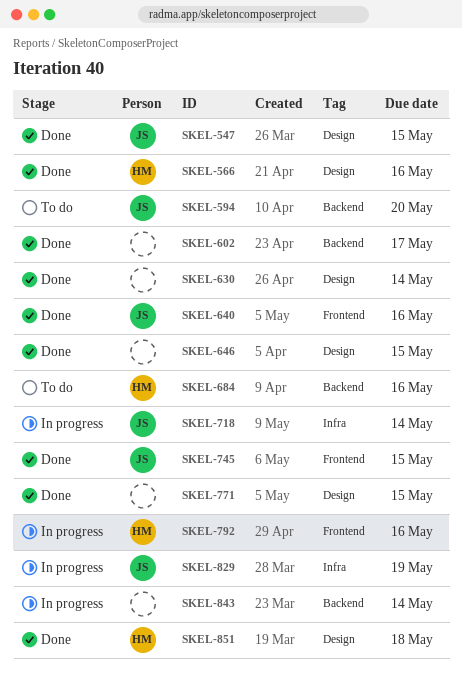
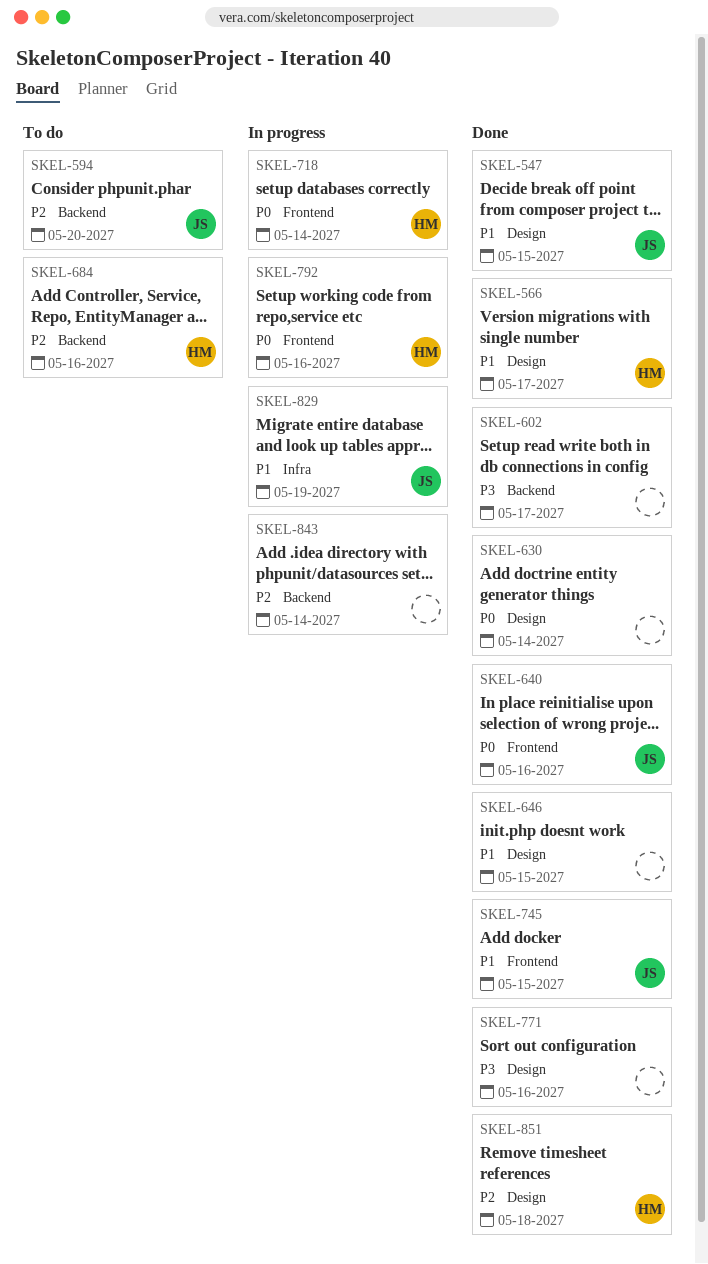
SKEL-566, due: May 16 -> May 17
SKEL-718, owner: JS -> HM
SKEL-718, label: Infra -> Frontend
SKEL-771, due: May 15 -> May 16

